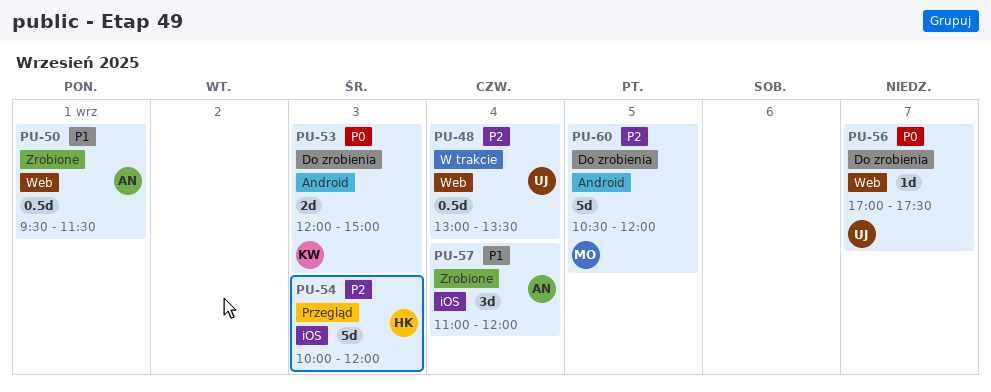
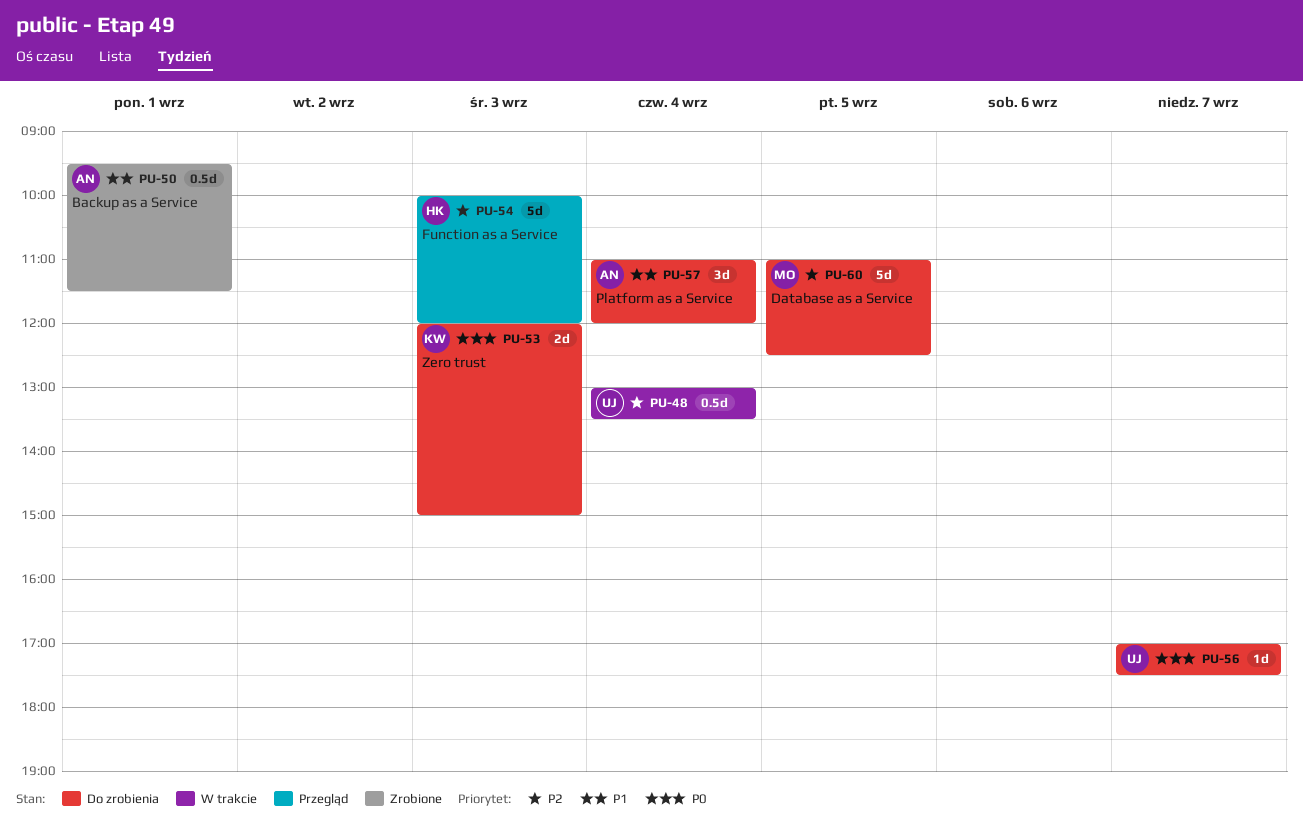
PU-57, status: Zrobione -> Do zrobienia
PU-60, begins: 10:30 -> 11:00
PU-60, ends: 12:00 -> 12:30

